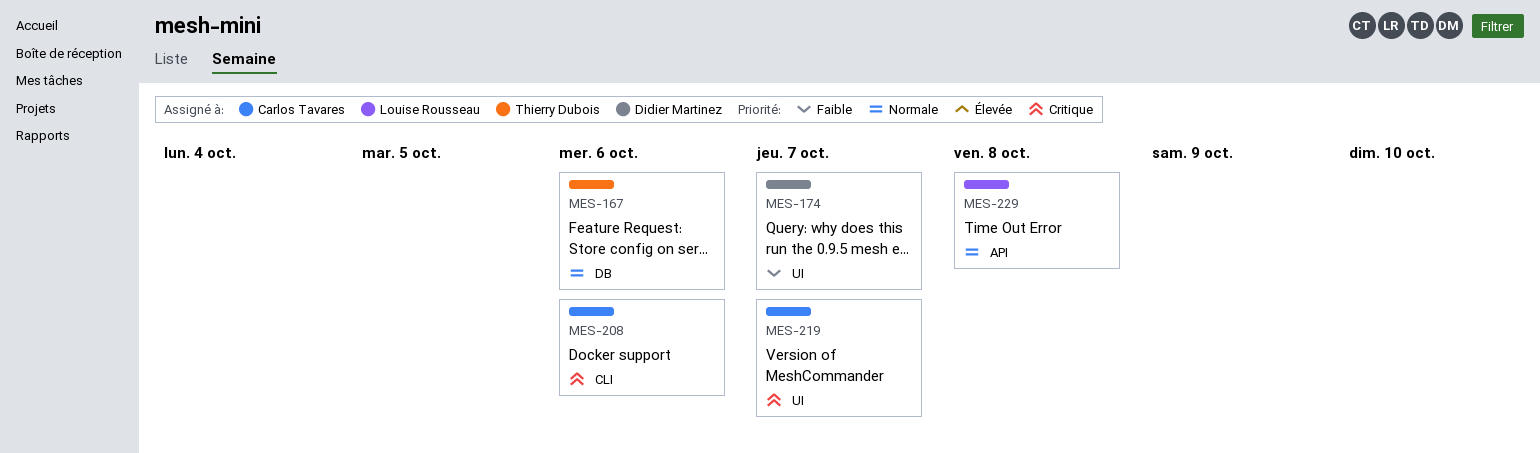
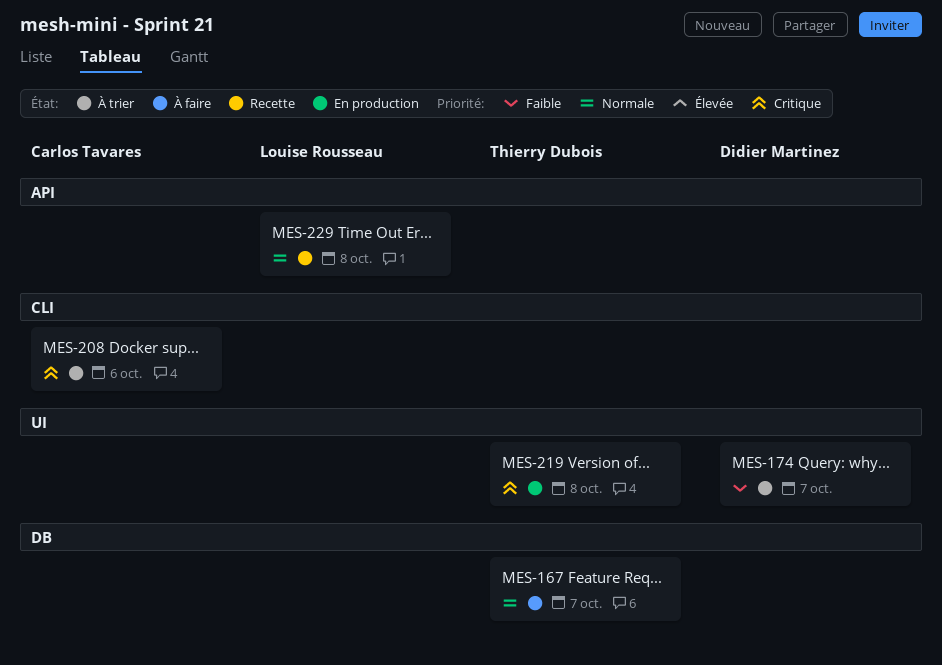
MES-167, due: Oct 6 -> Oct 7
MES-219, owner: Carlos Tavares -> Thierry Dubois
MES-219, due: Oct 7 -> Oct 8

